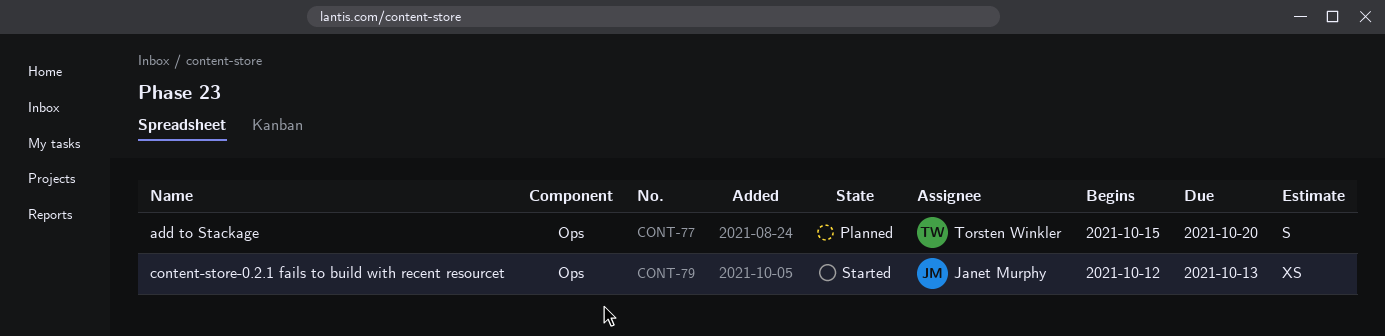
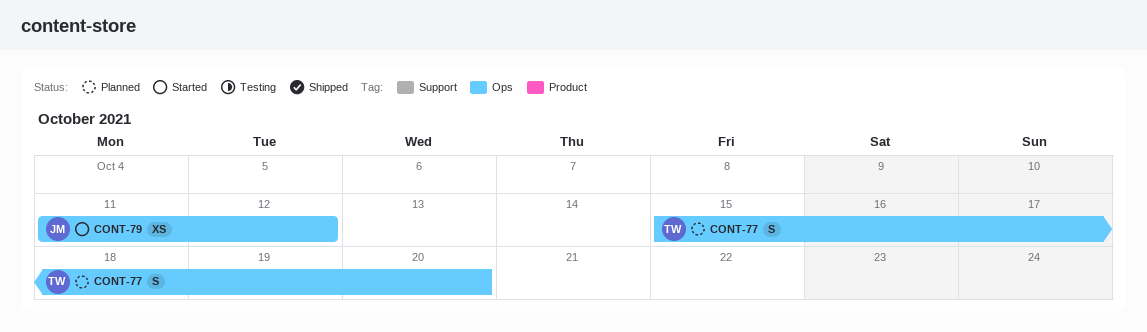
CONT-79, start: Oct 12 -> Oct 11
CONT-79, due: Oct 13 -> Oct 12

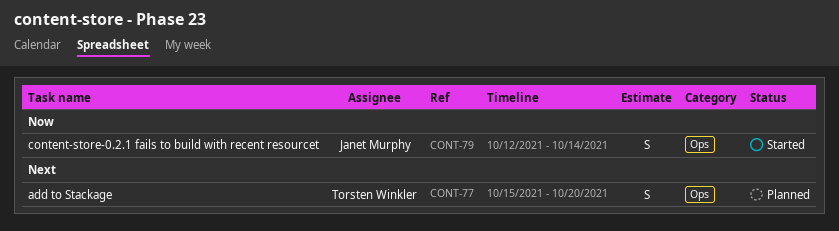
CONT-79, estimate: XS -> S
CONT-79, start: Oct 11 -> Oct 12
CONT-79, due: Oct 12 -> Oct 14

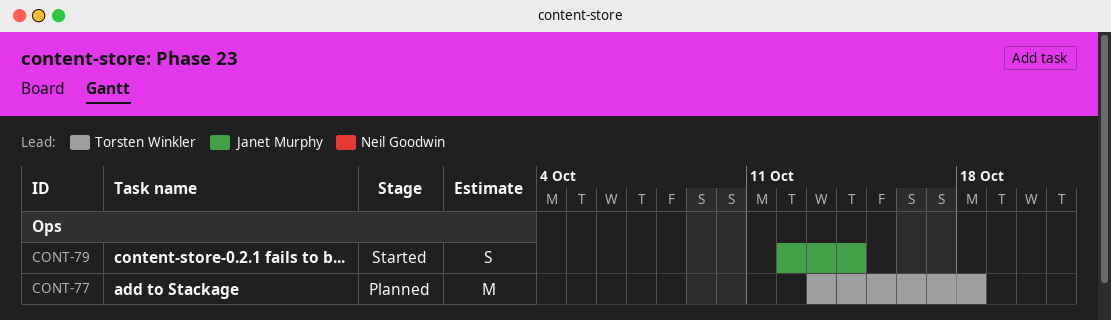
CONT-77, estimate: S -> M
CONT-77, start: Oct 15 -> Oct 13
CONT-77, due: Oct 20 -> Oct 18

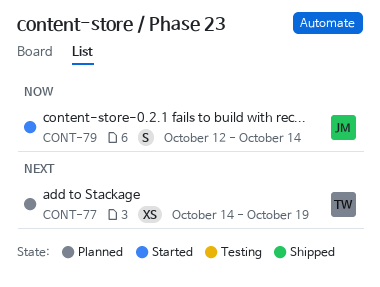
CONT-77, estimate: M -> XS
CONT-77, start: Oct 13 -> Oct 14
CONT-77, due: Oct 18 -> Oct 19

